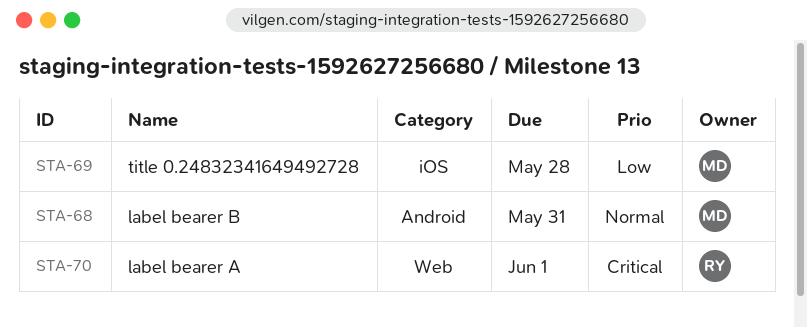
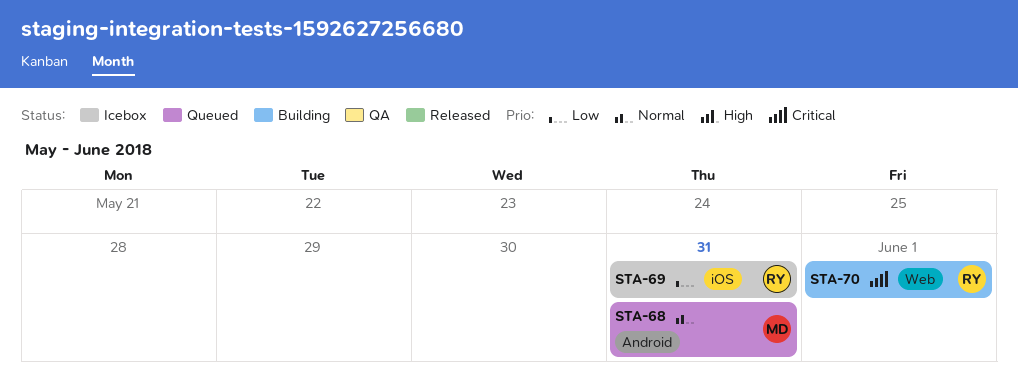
STA-69, owner: MD -> RY
STA-69, due: May 28 -> May 31

